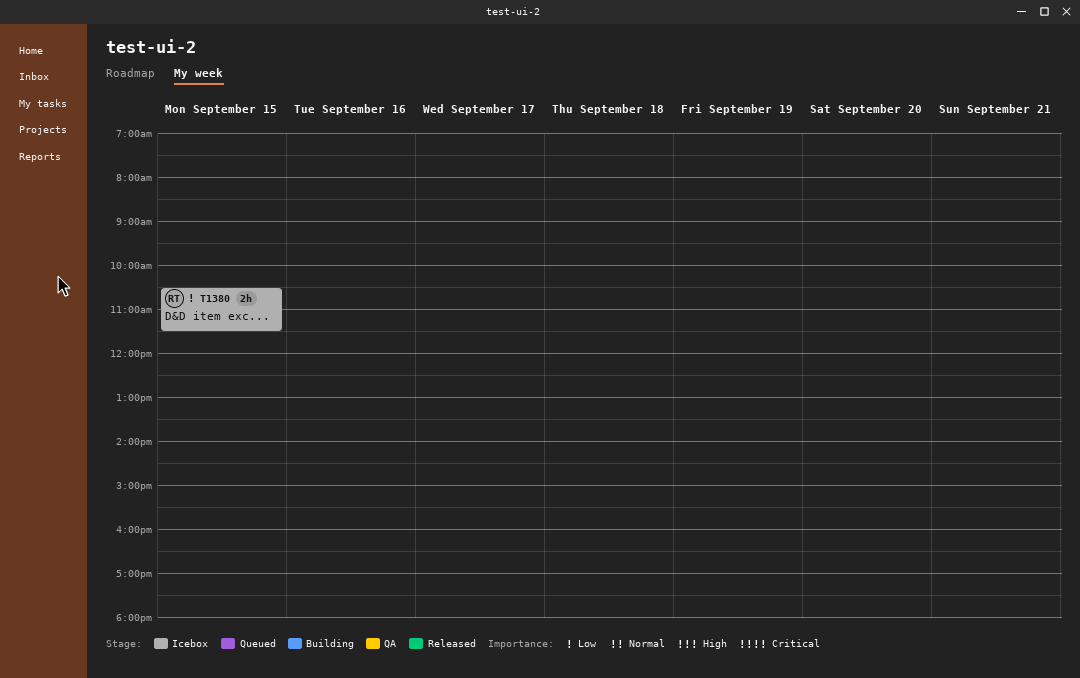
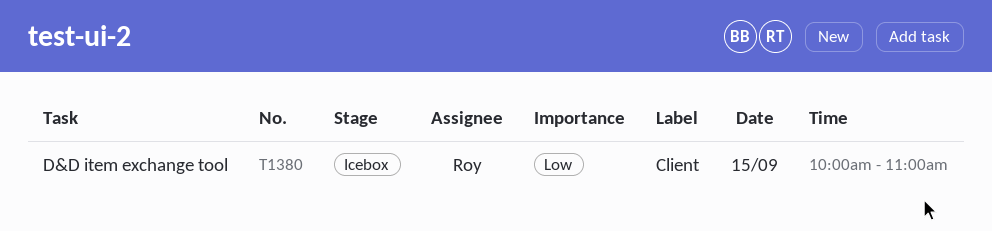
T1380, begins: 10:30 -> 10:00
T1380, ends: 11:30 -> 11:00

